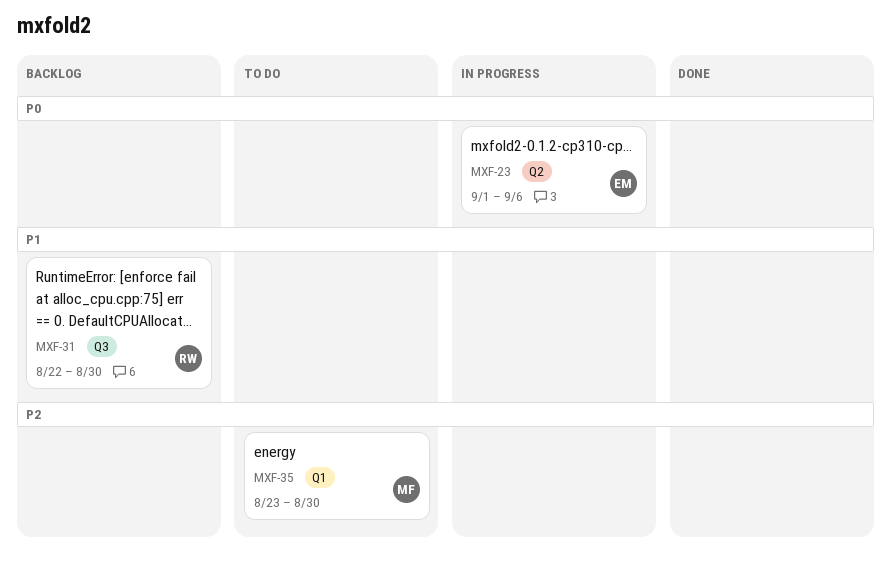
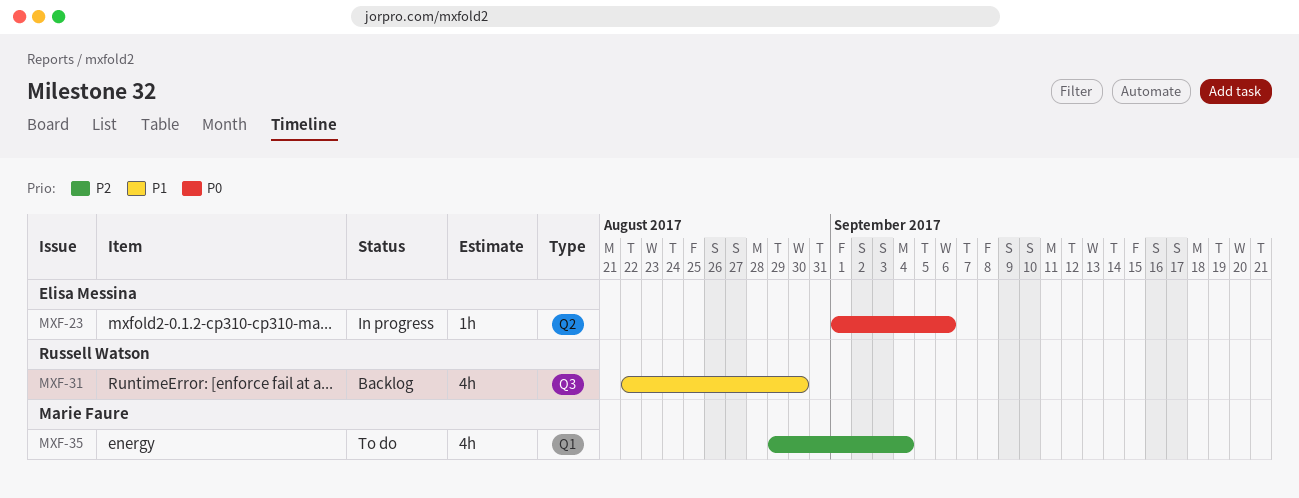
MXF-35, start: Aug 23 -> Aug 29
MXF-35, due: Aug 30 -> Sep 4

